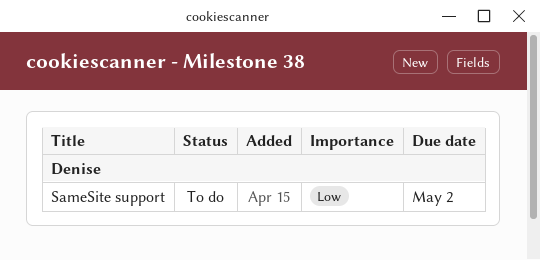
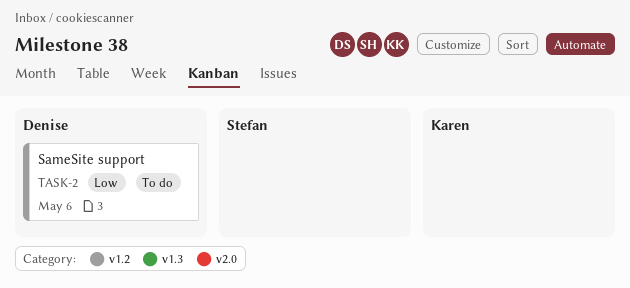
SameSite support, due: May 2 -> May 6

